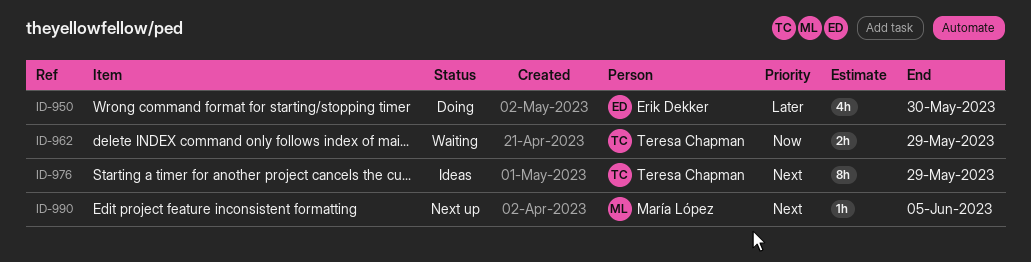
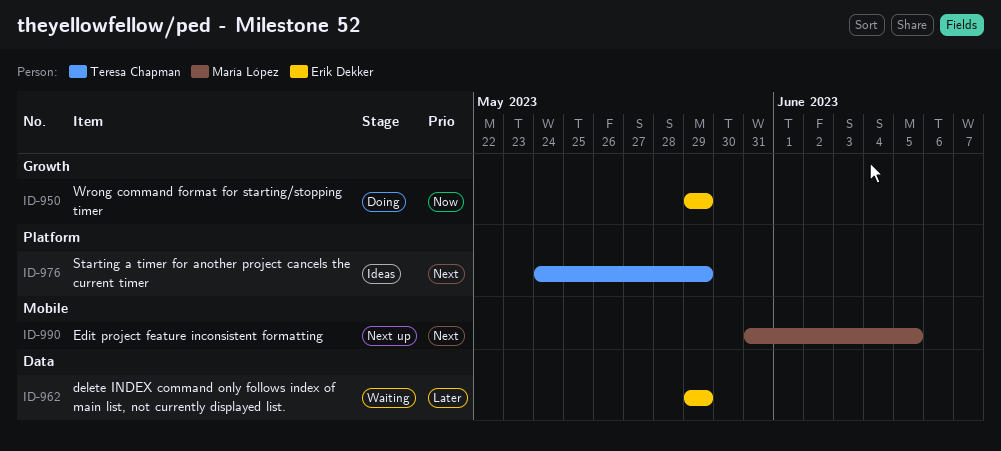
ID-950, priority: Later -> Now
ID-950, due: May 30 -> May 29
ID-962, owner: Teresa Chapman -> Erik Dekker
ID-962, priority: Now -> Later

